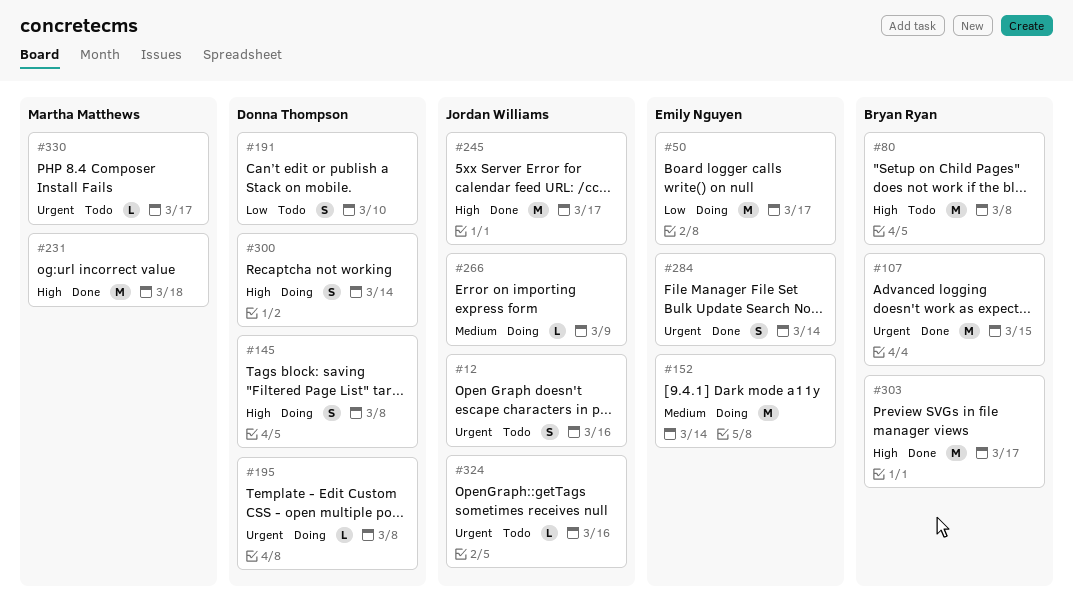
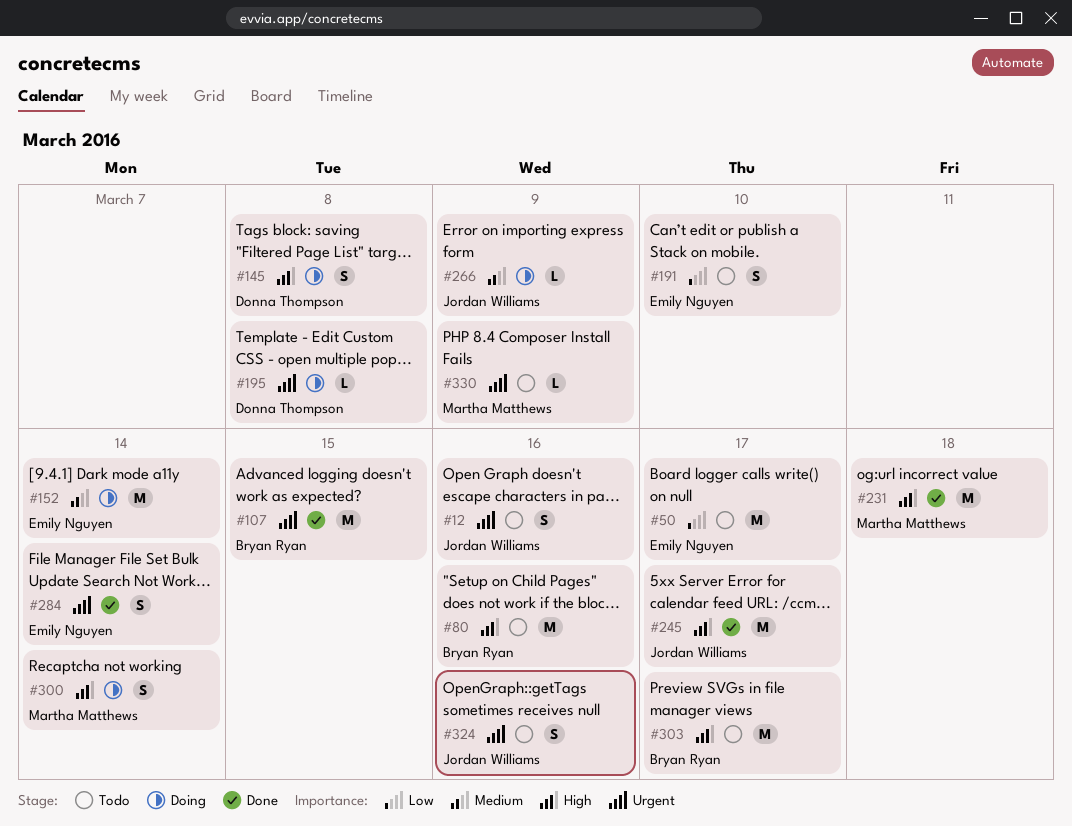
#50, status: Doing -> Todo
#80, due: Mar 8 -> Mar 16
#191, owner: Donna Thompson -> Emily Nguyen
#300, owner: Donna Thompson -> Martha Matthews
#303, status: Done -> Todo
#324, estimate: L -> S
#330, due: Mar 17 -> Mar 9

